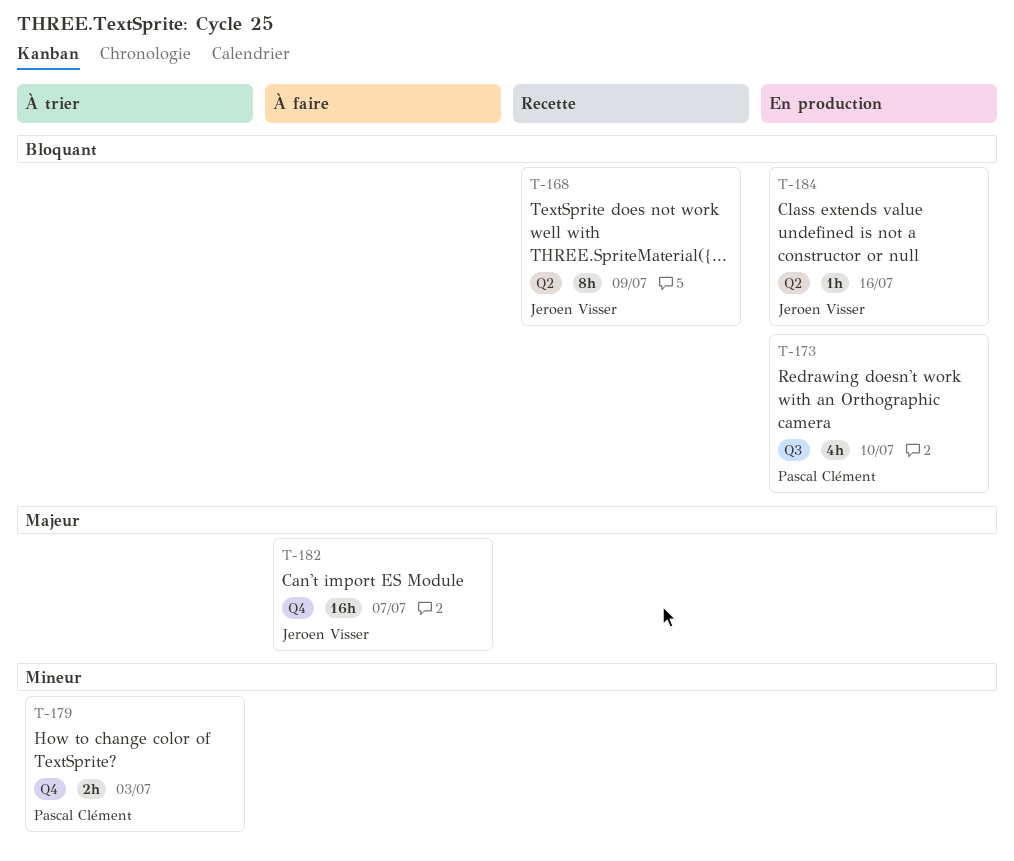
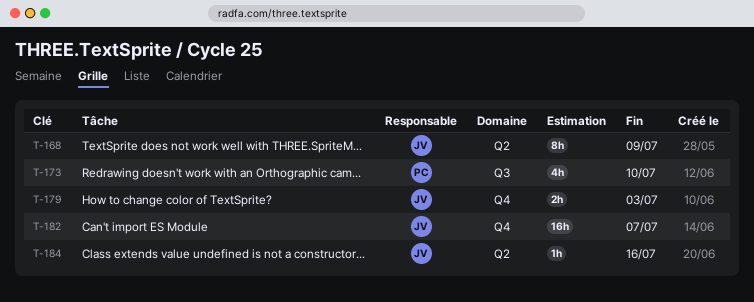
T-179, owner: Pascal Clément -> Jeroen Visser

